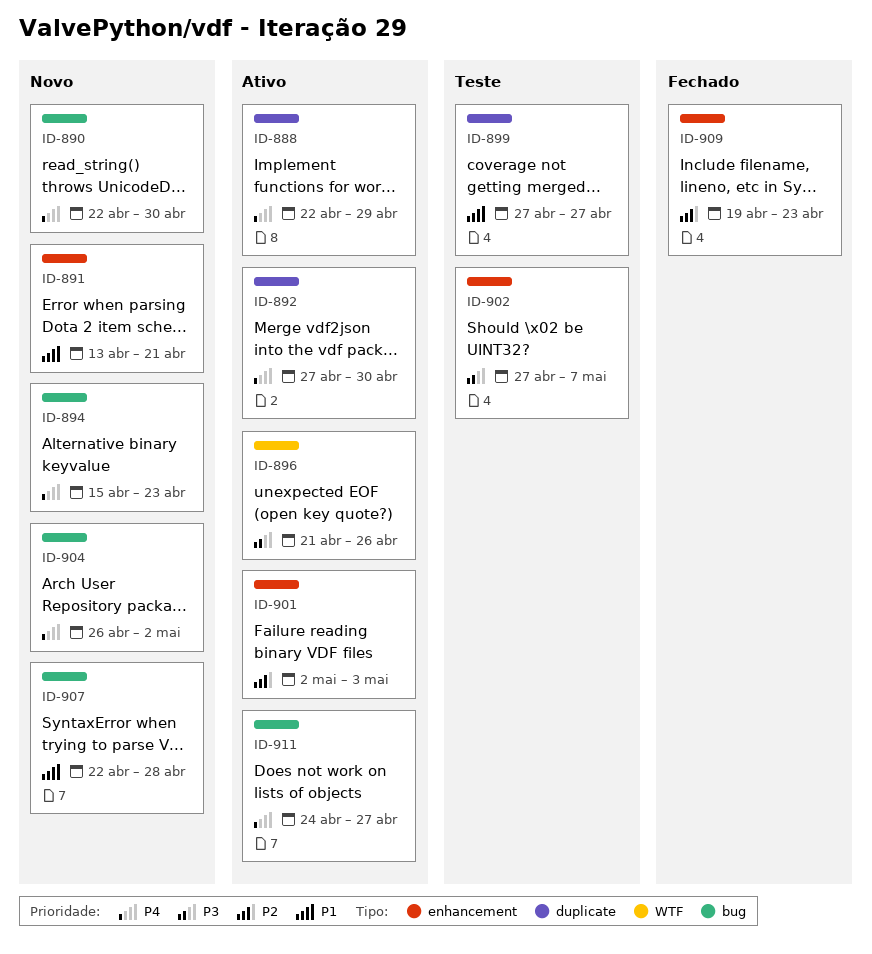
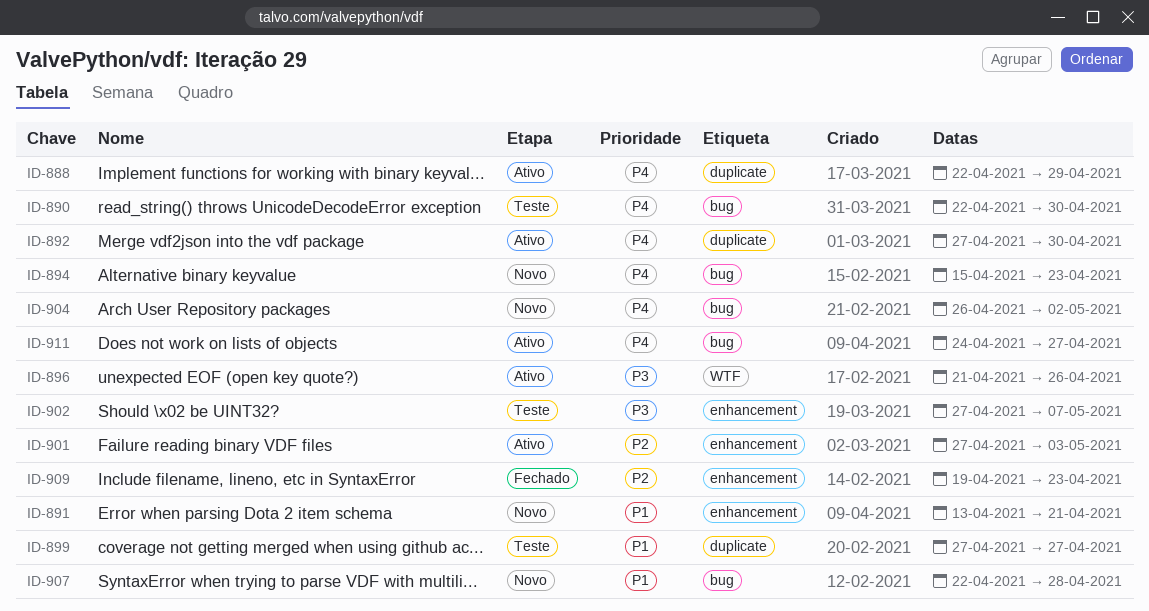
ID-890, status: Novo -> Teste
ID-901, start: May 2 -> Apr 27

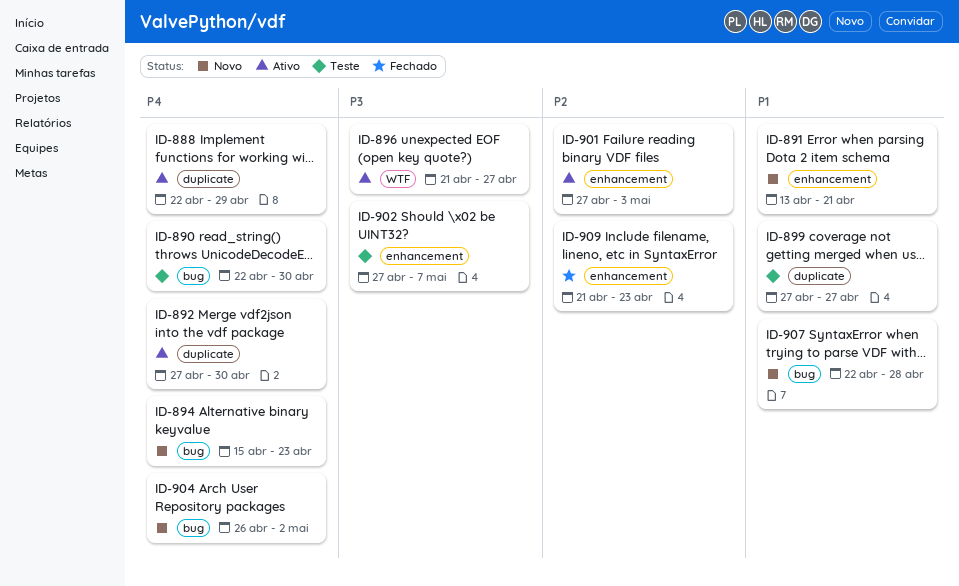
ID-896, due: Apr 26 -> Apr 27
ID-909, start: Apr 19 -> Apr 21
ID-911: present -> none

